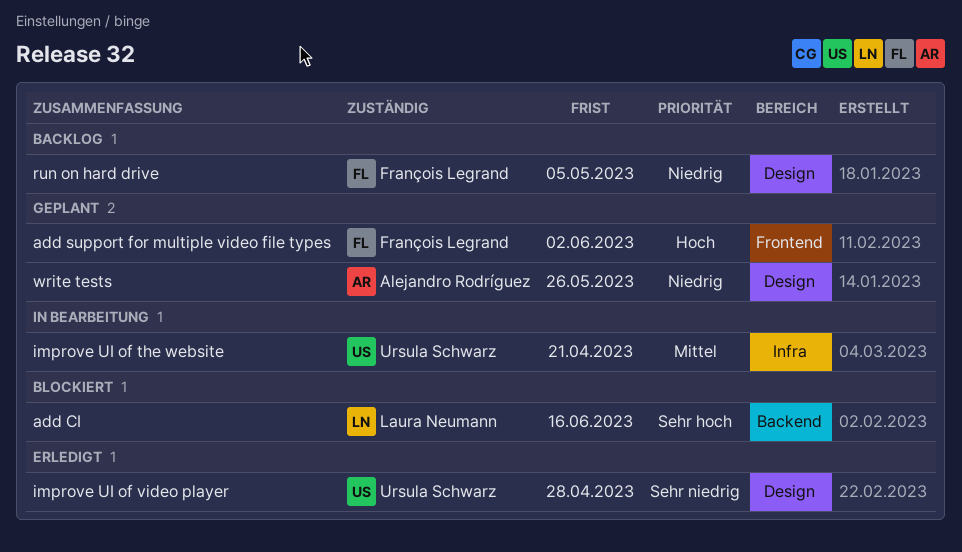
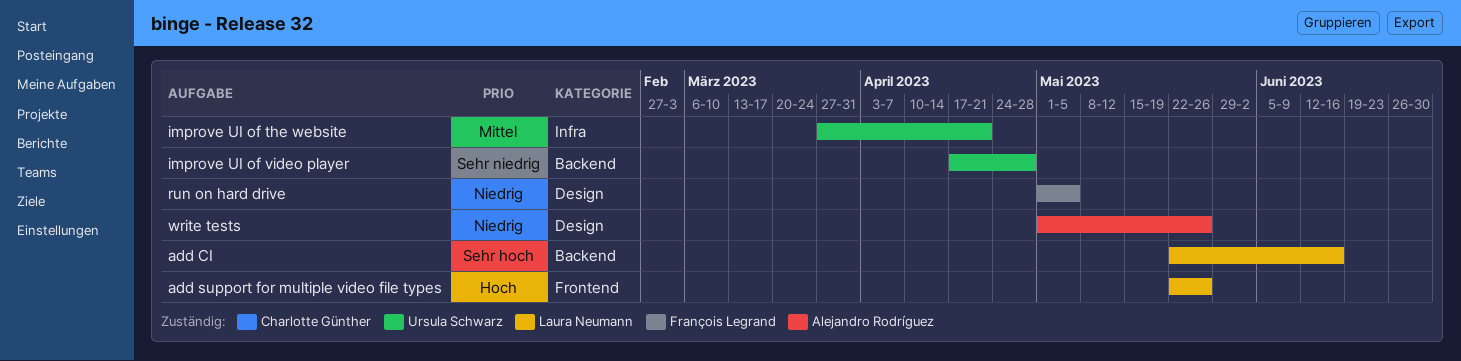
add support for multiple video file types, owner: François Legrand -> Laura Neumann
add support for multiple video file types, due: Jun 2 -> May 26
improve UI of video player, label: Design -> Backend

